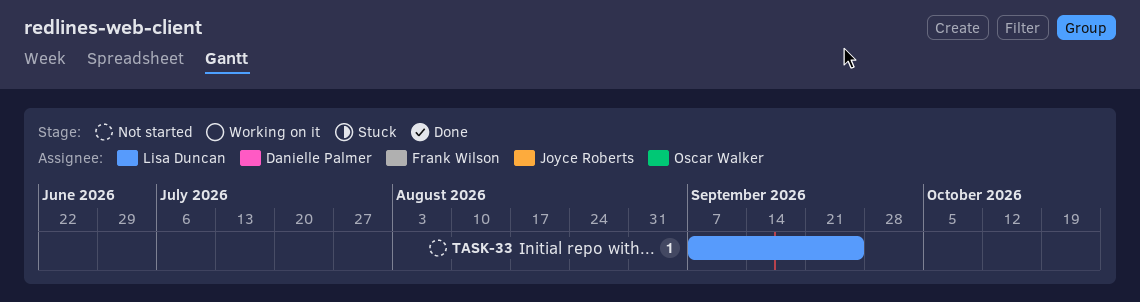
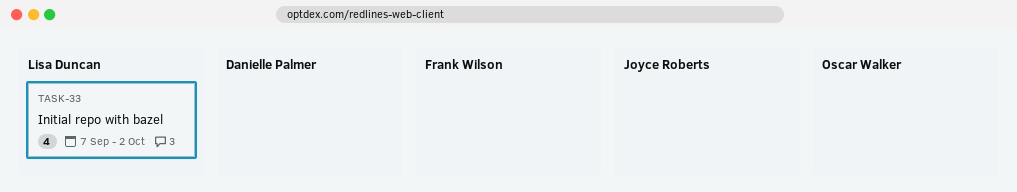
TASK-33, estimate: 1 -> 4
TASK-33, due: Sep 25 -> Oct 2

